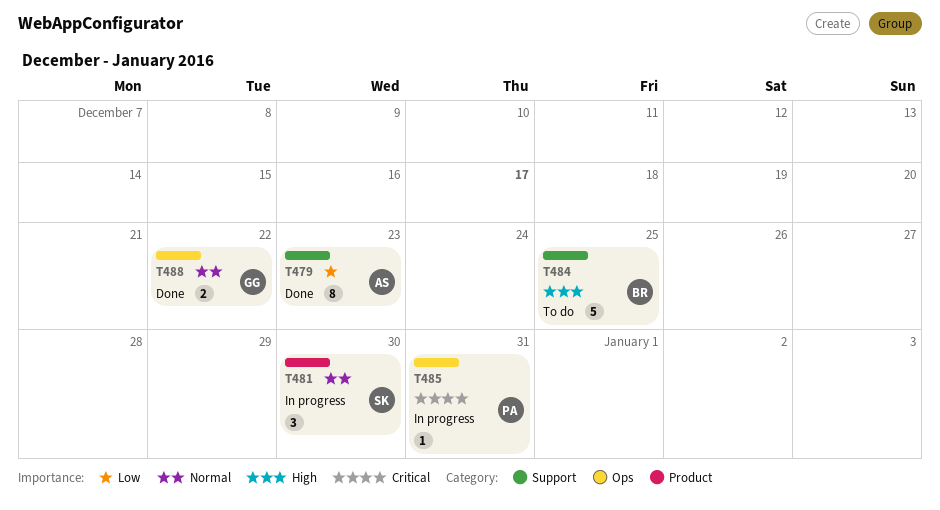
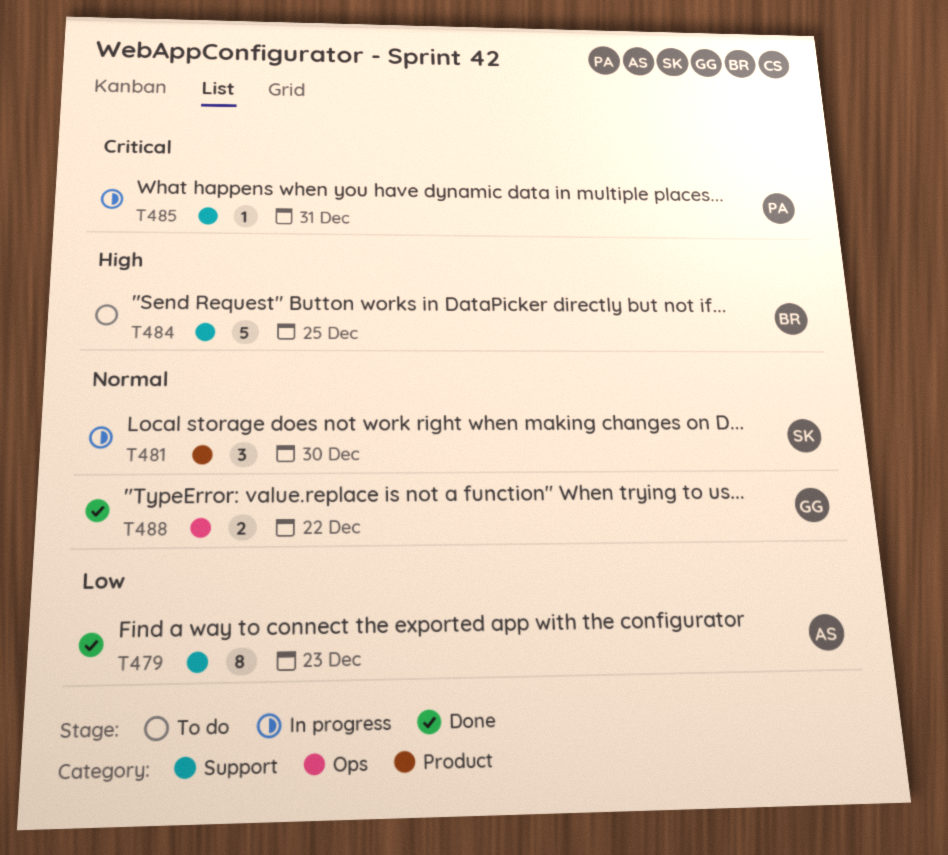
T485, label: Ops -> Support

